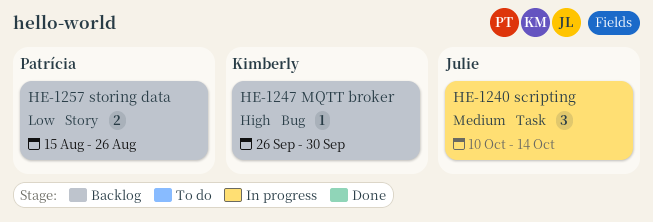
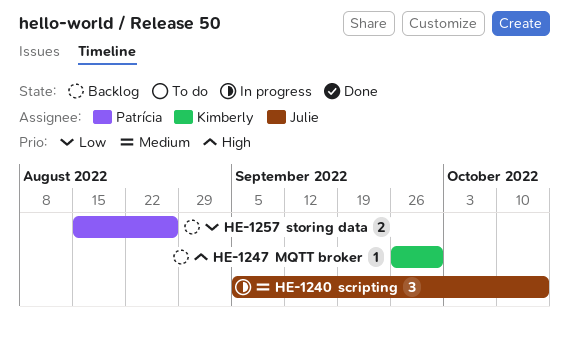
HE-1240, start: Oct 10 -> Sep 5

